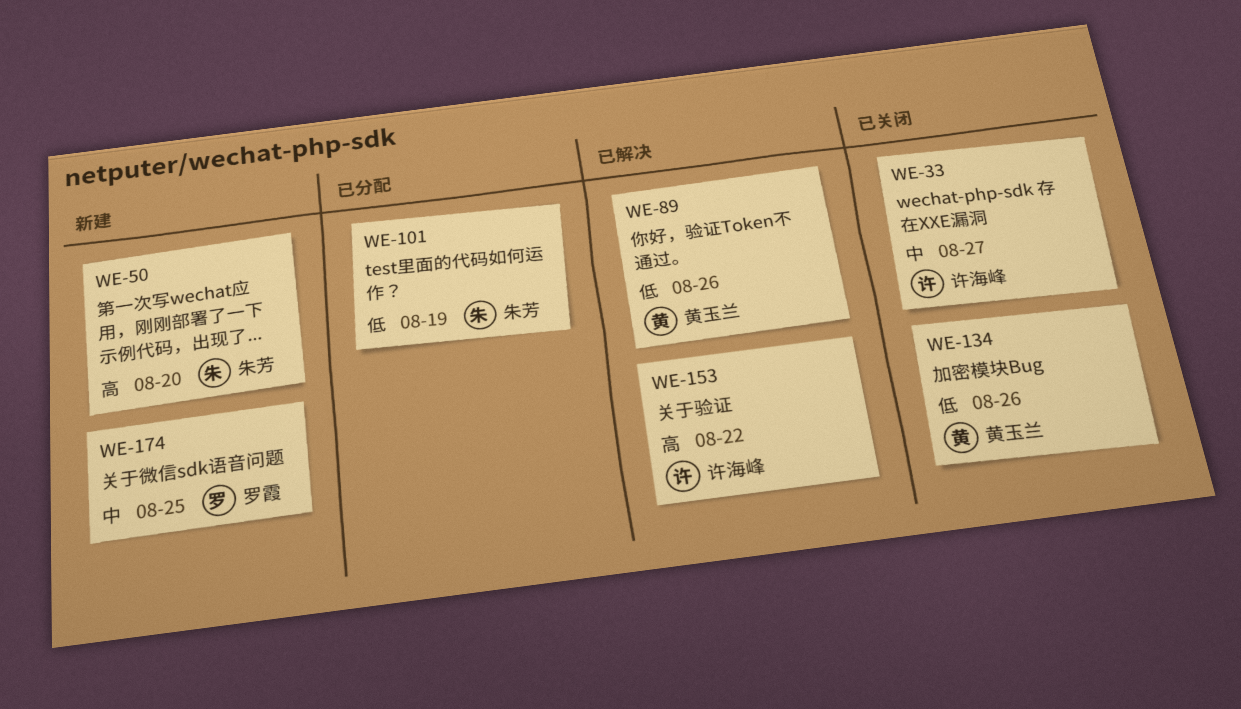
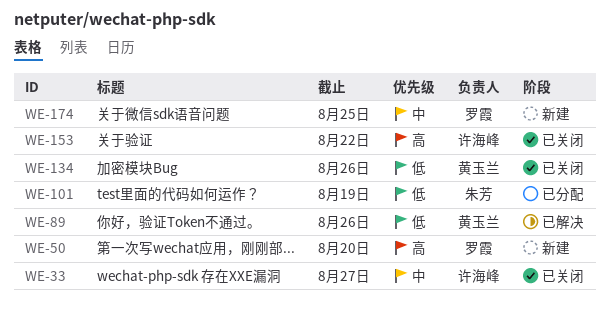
WE-50, owner: 朱芳 -> 罗霞
WE-153, status: 已解决 -> 已关闭

